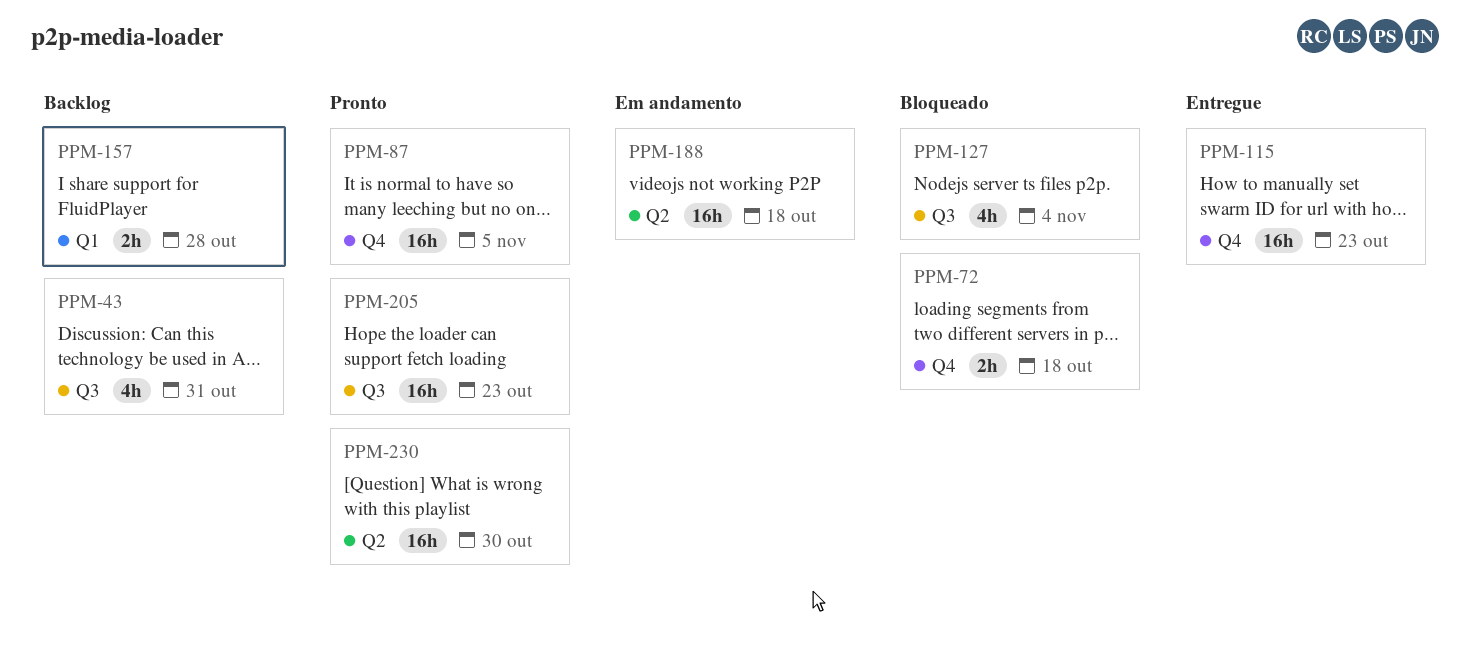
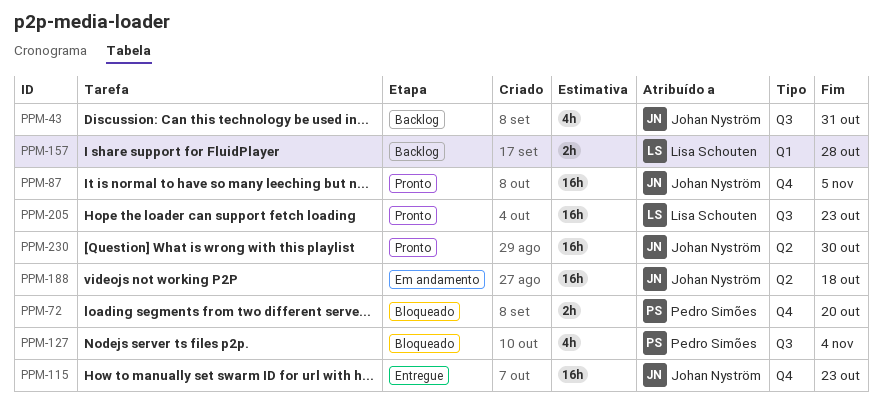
PPM-72, due: Oct 18 -> Oct 20

